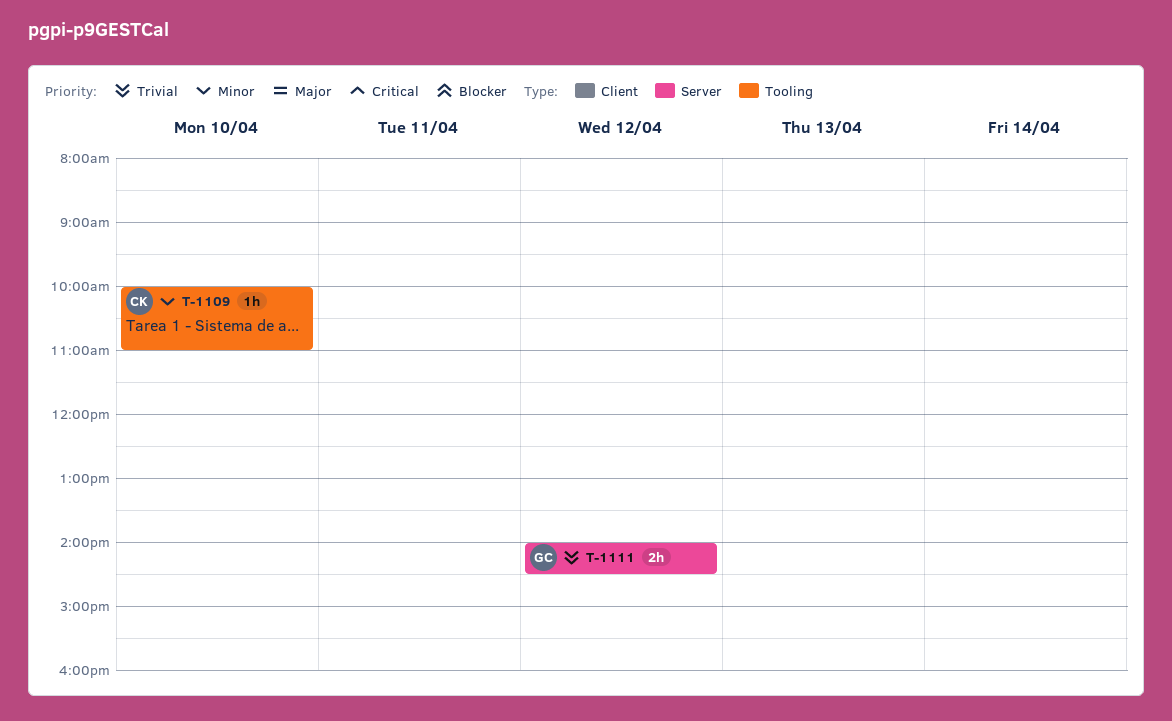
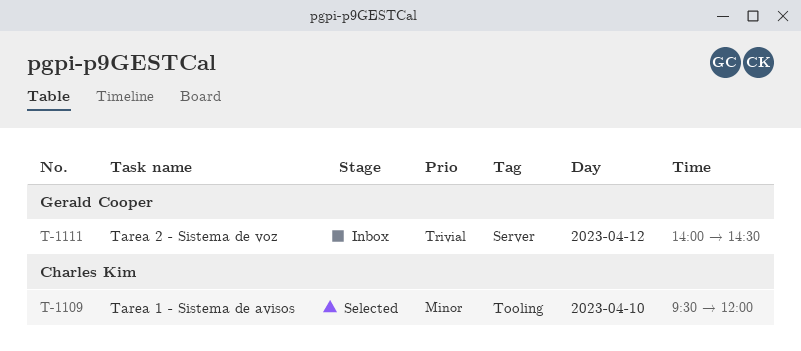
T-1109, begins: 10:00 -> 09:30
T-1109, ends: 11:00 -> 12:00

